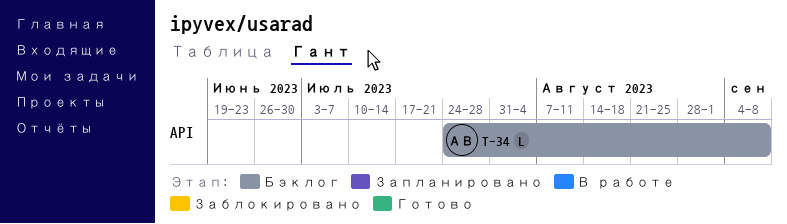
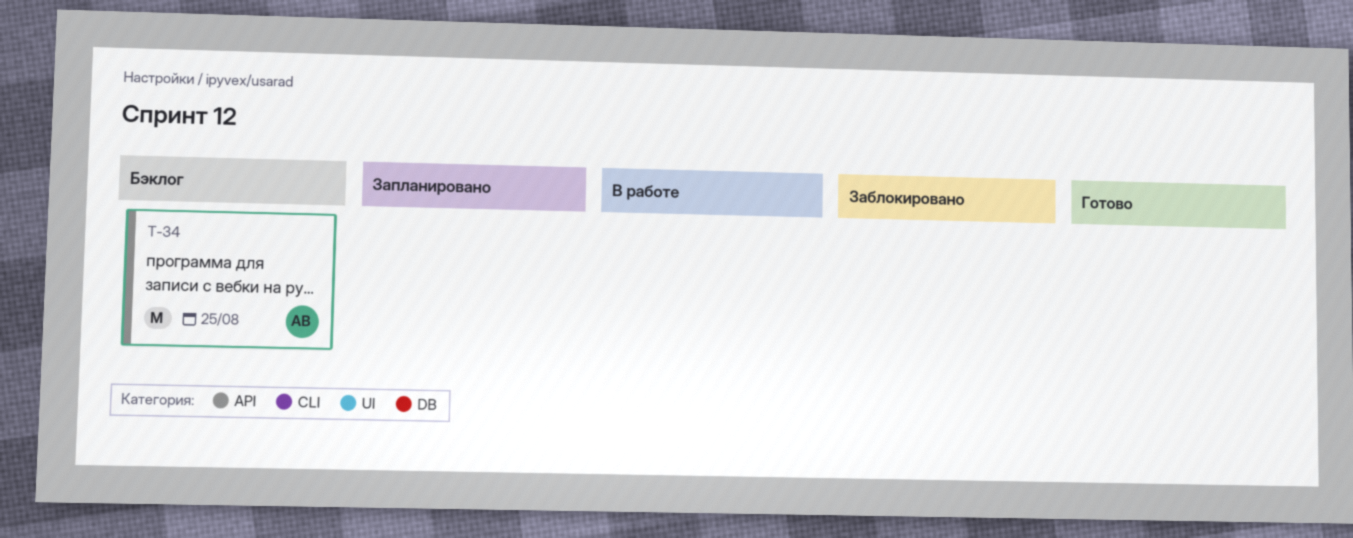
T-34, estimate: L -> M
T-34, due: Sep 8 -> Aug 25

